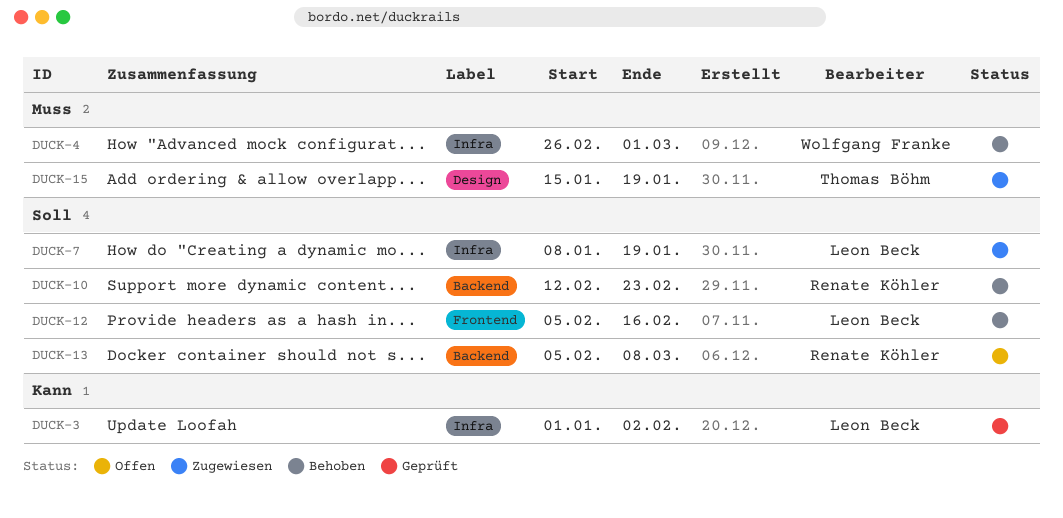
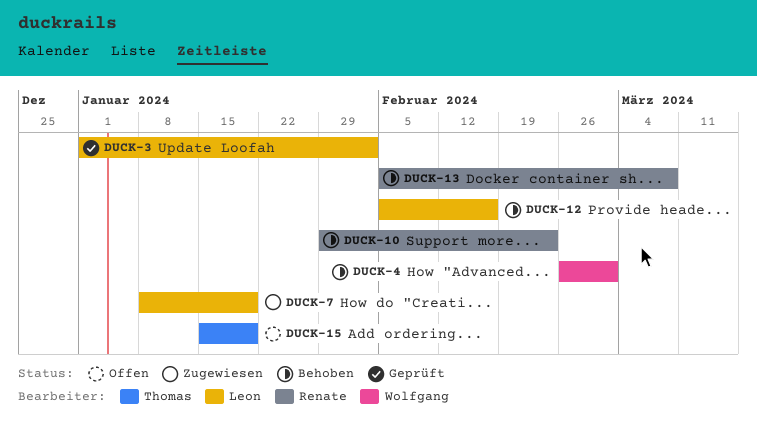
DUCK-10, start: Feb 12 -> Jan 29
DUCK-13, status: Offen -> Behoben
DUCK-15, status: Zugewiesen -> Offen

